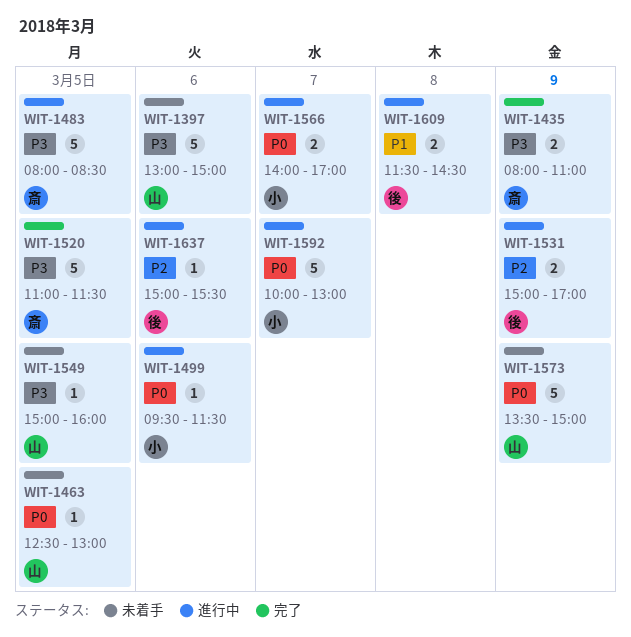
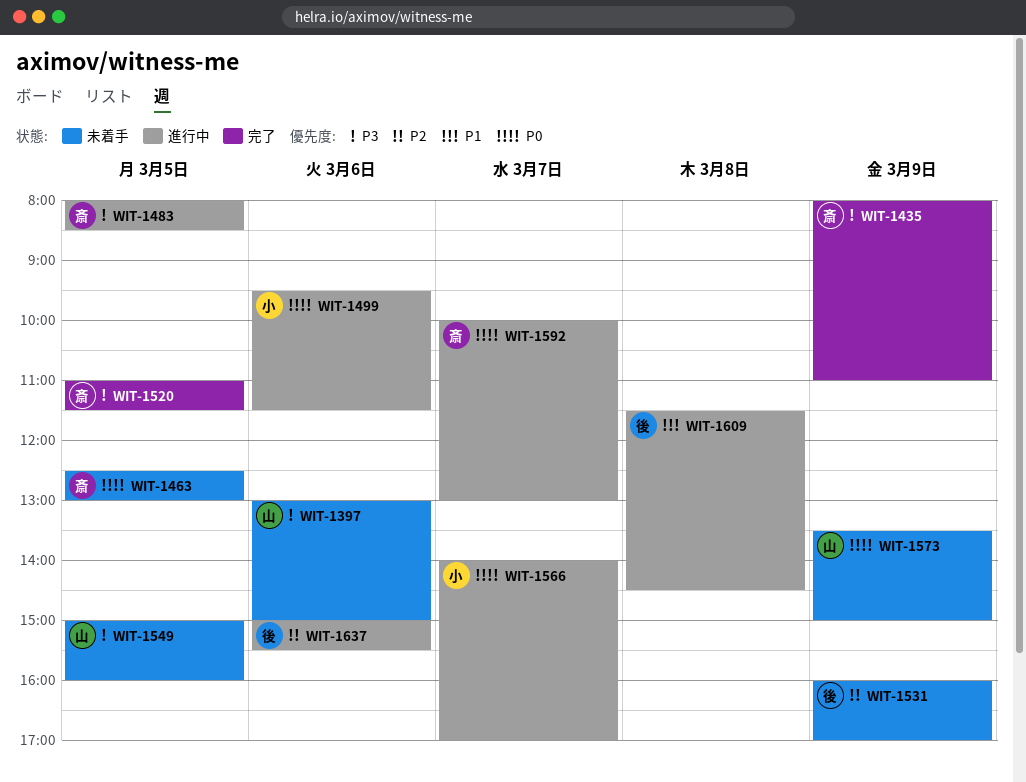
WIT-1463, owner: 山 -> 斎
WIT-1531, status: 進行中 -> 未着手
WIT-1531, begins: 15:00 -> 16:00
WIT-1592, owner: 小 -> 斎

